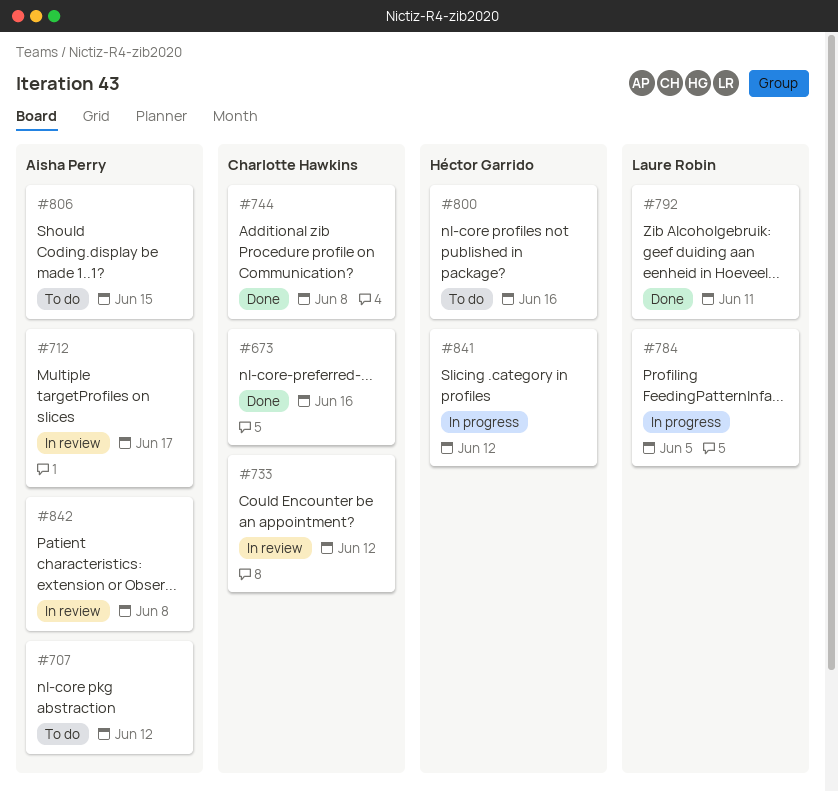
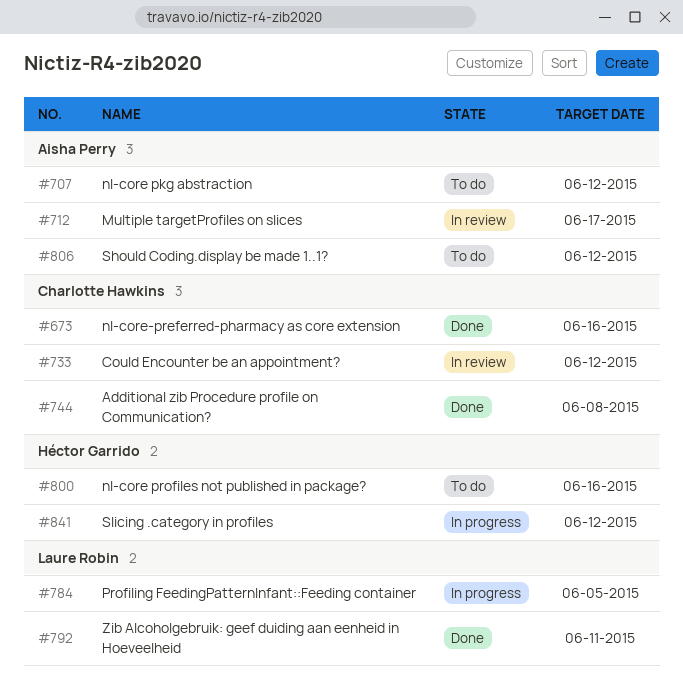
#806, due: Jun 15 -> Jun 12
#842: present -> none

